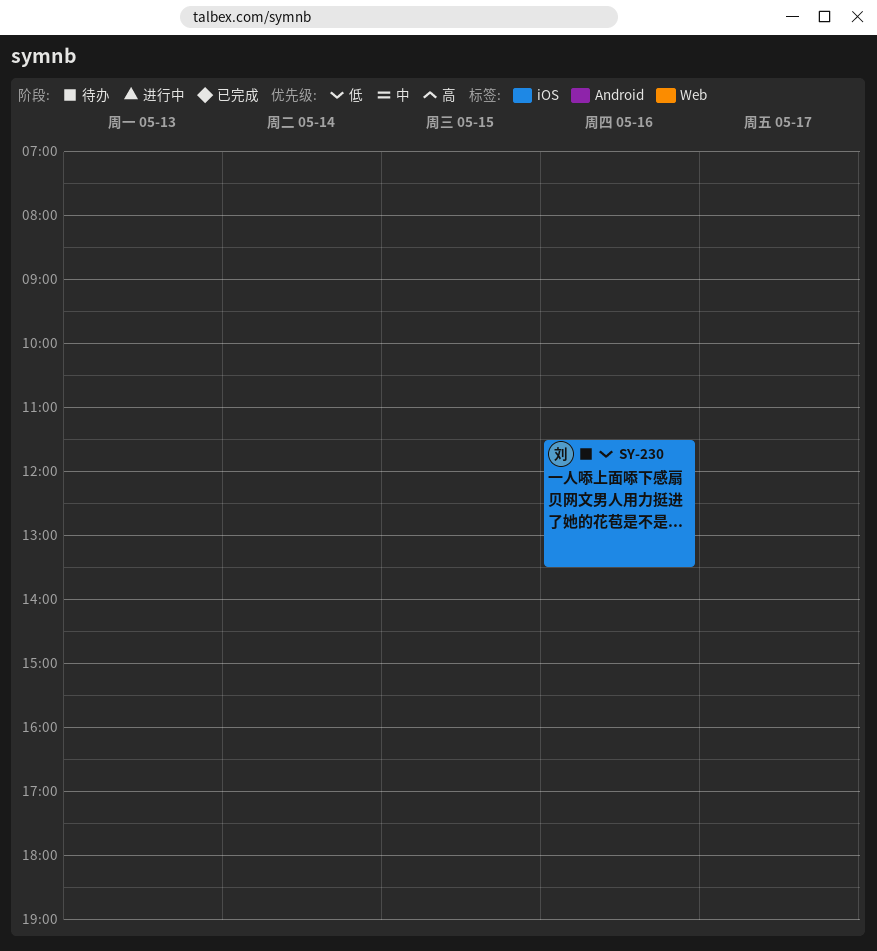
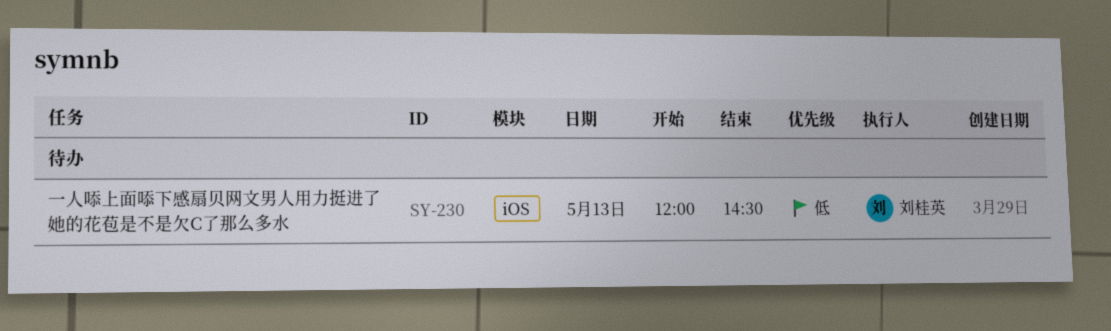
SY-230, day: May 16 -> May 13
SY-230, begins: 11:30 -> 12:00
SY-230, ends: 13:30 -> 14:30

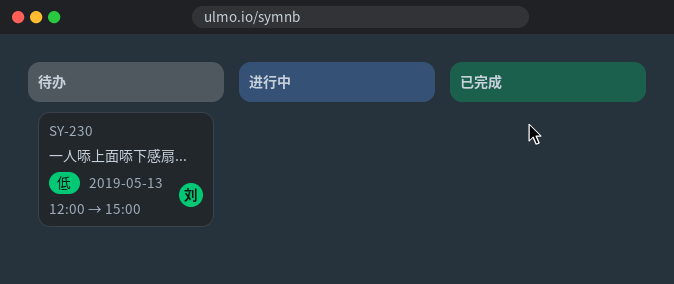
SY-230, ends: 14:30 -> 15:00

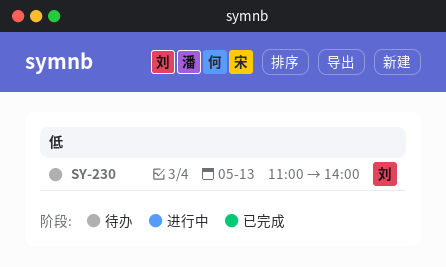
SY-230, begins: 12:00 -> 11:00
SY-230, ends: 15:00 -> 14:00

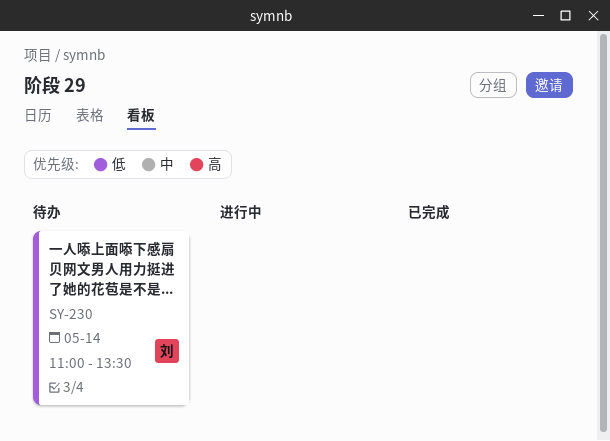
SY-230, day: May 13 -> May 14
SY-230, ends: 14:00 -> 13:30

